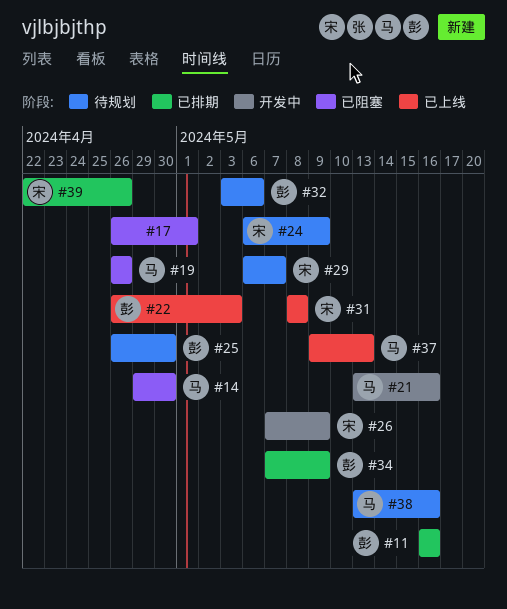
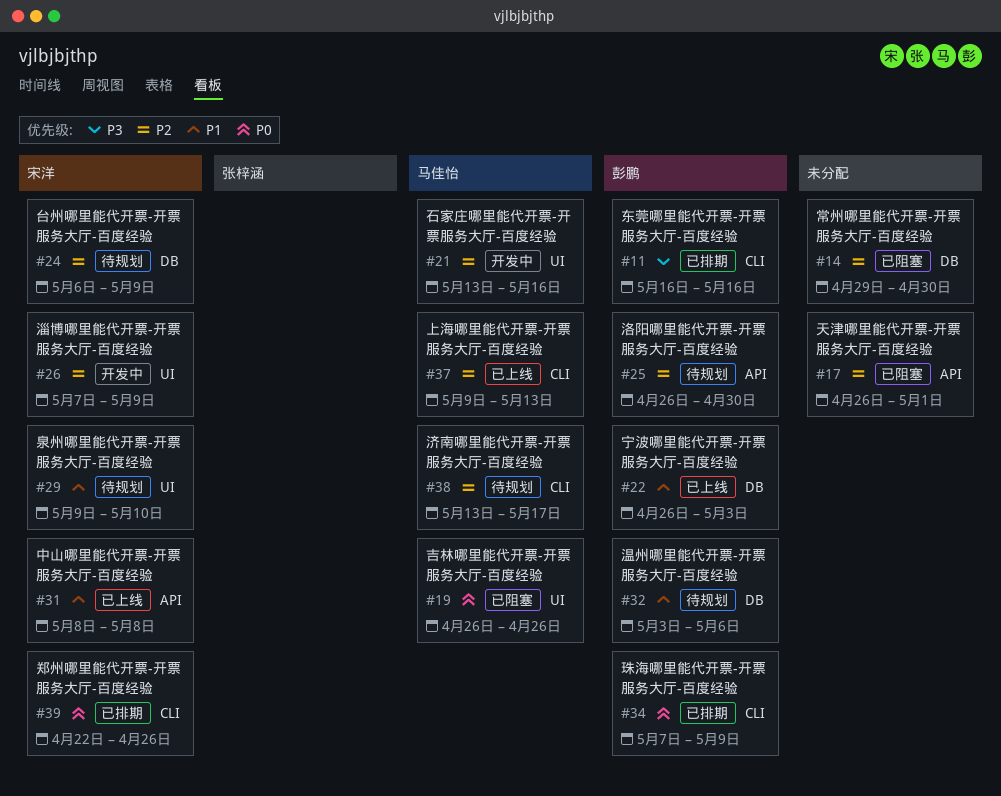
#14, owner: 马佳怡 -> none
#29, start: May 6 -> May 9
#29, due: May 7 -> May 10
#38, due: May 16 -> May 17

